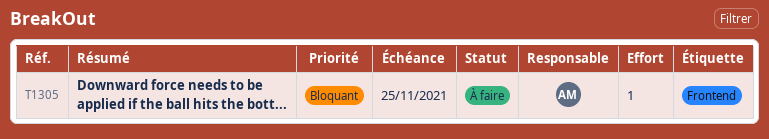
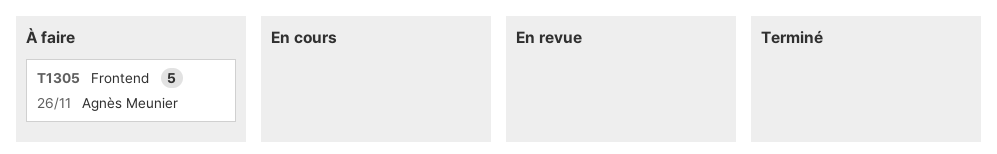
T1305, estimate: 1 -> 5
T1305, due: Nov 25 -> Nov 26

